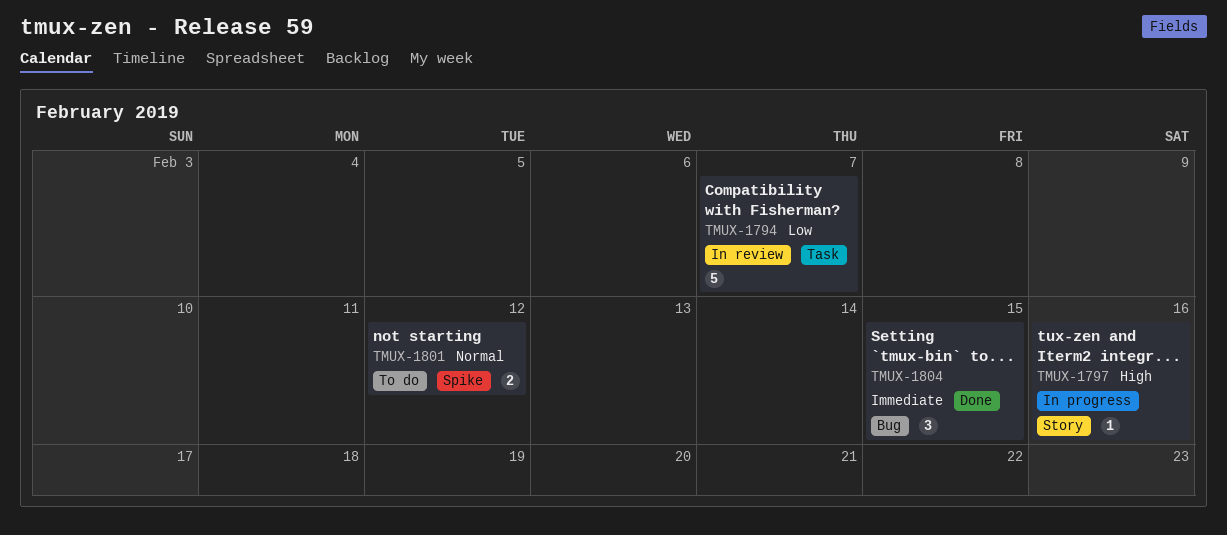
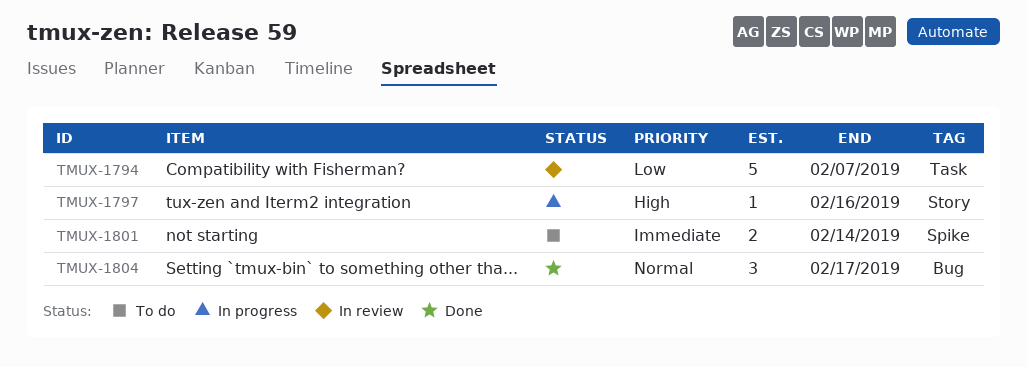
TMUX-1801, priority: Normal -> Immediate
TMUX-1801, due: Feb 12 -> Feb 14
TMUX-1804, priority: Immediate -> Normal
TMUX-1804, due: Feb 15 -> Feb 17

